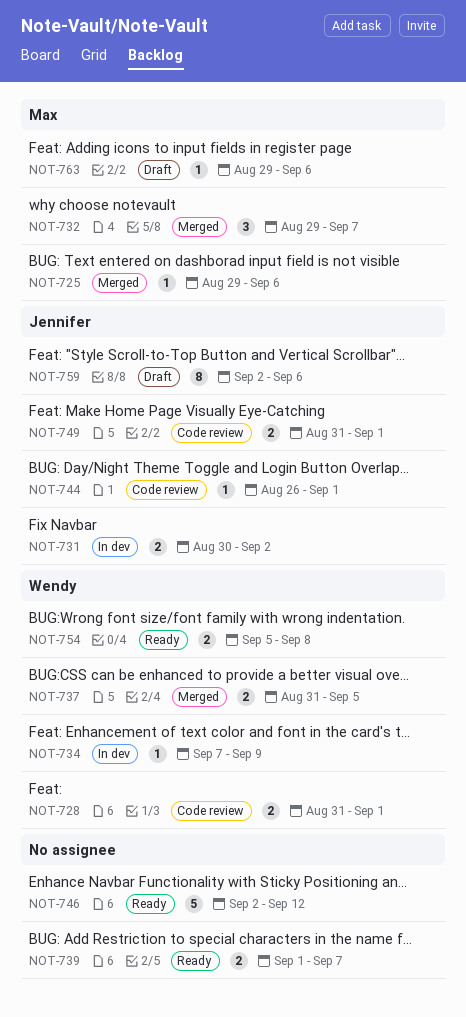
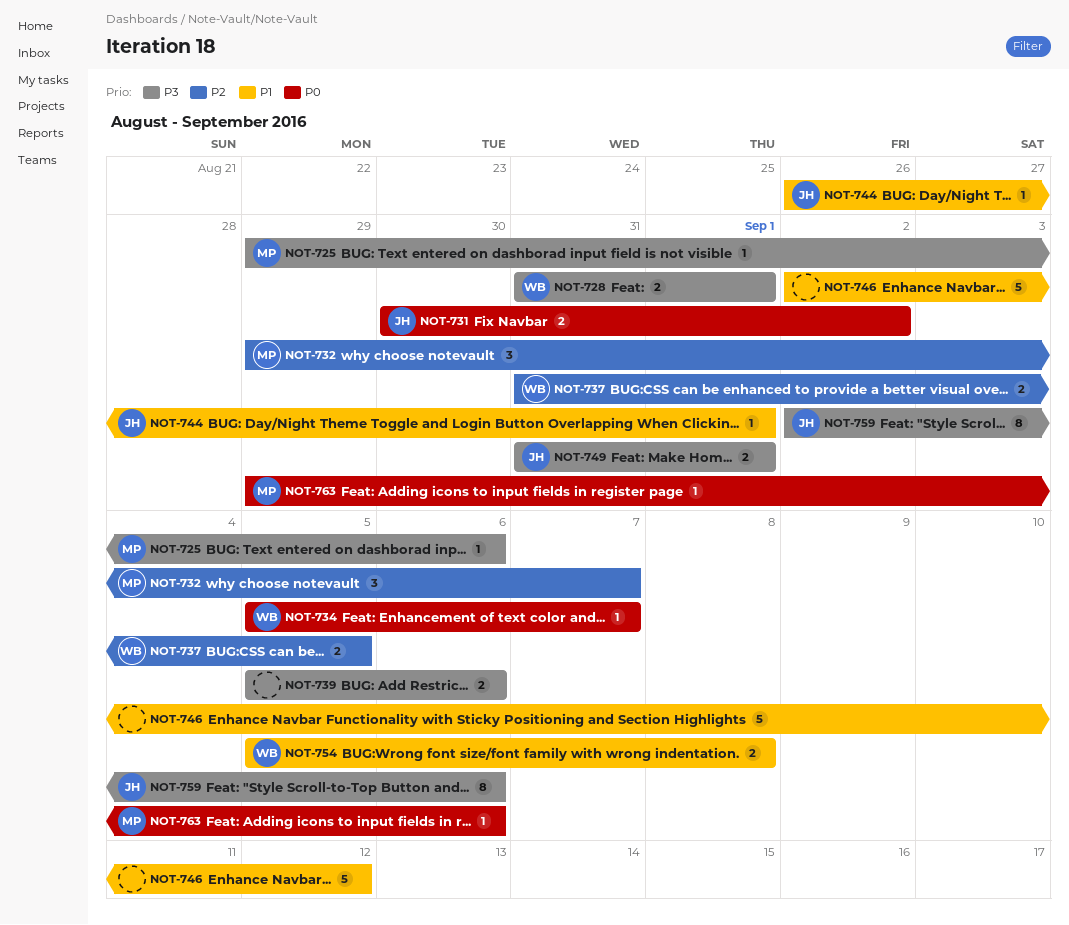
NOT-734, start: Sep 7 -> Sep 5
NOT-734, due: Sep 9 -> Sep 7
NOT-739, start: Sep 1 -> Sep 5
NOT-739, due: Sep 7 -> Sep 6

